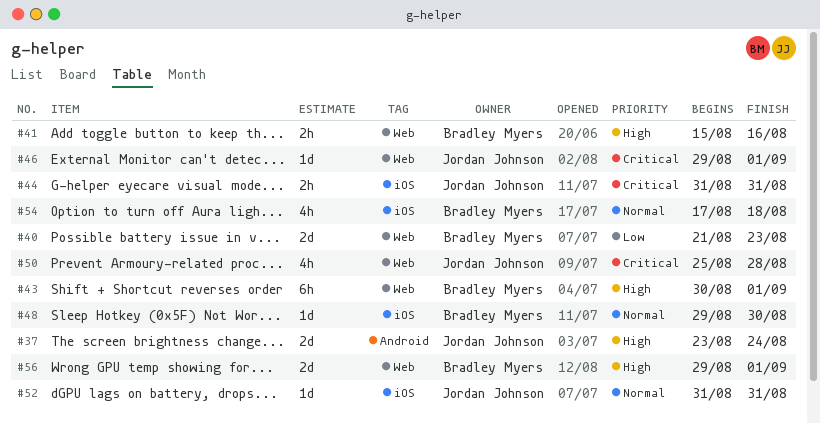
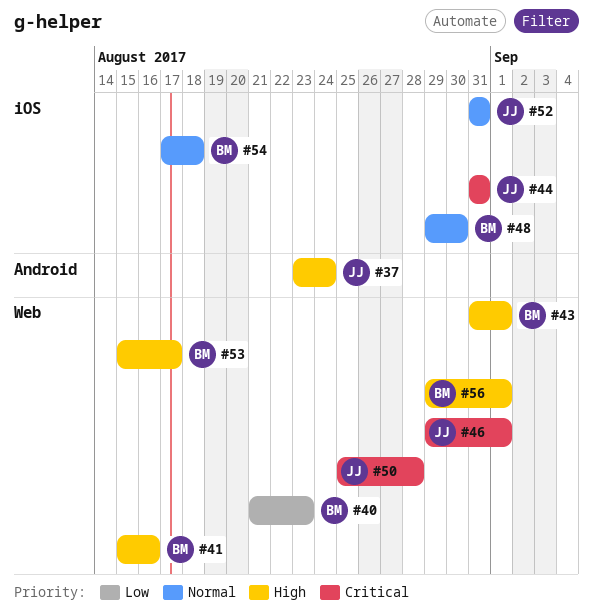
#43, start: Aug 30 -> Aug 31
#53: none -> present

